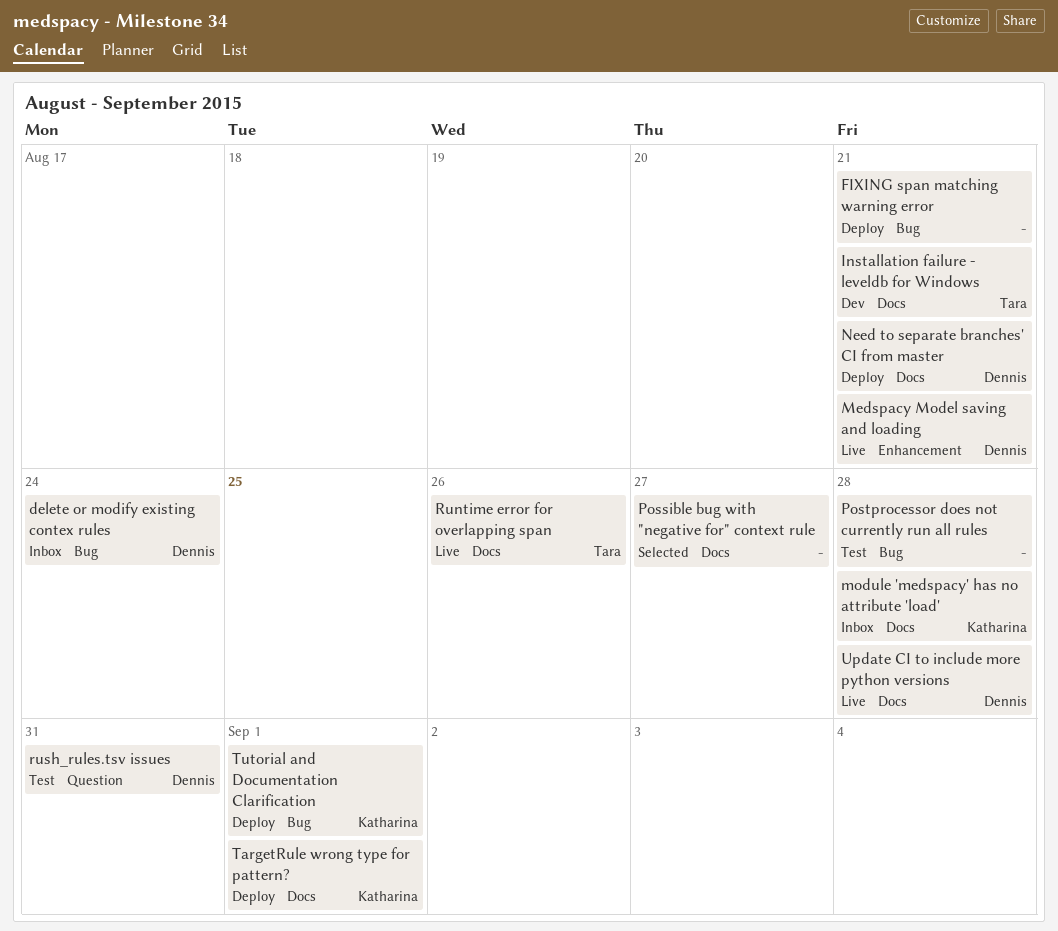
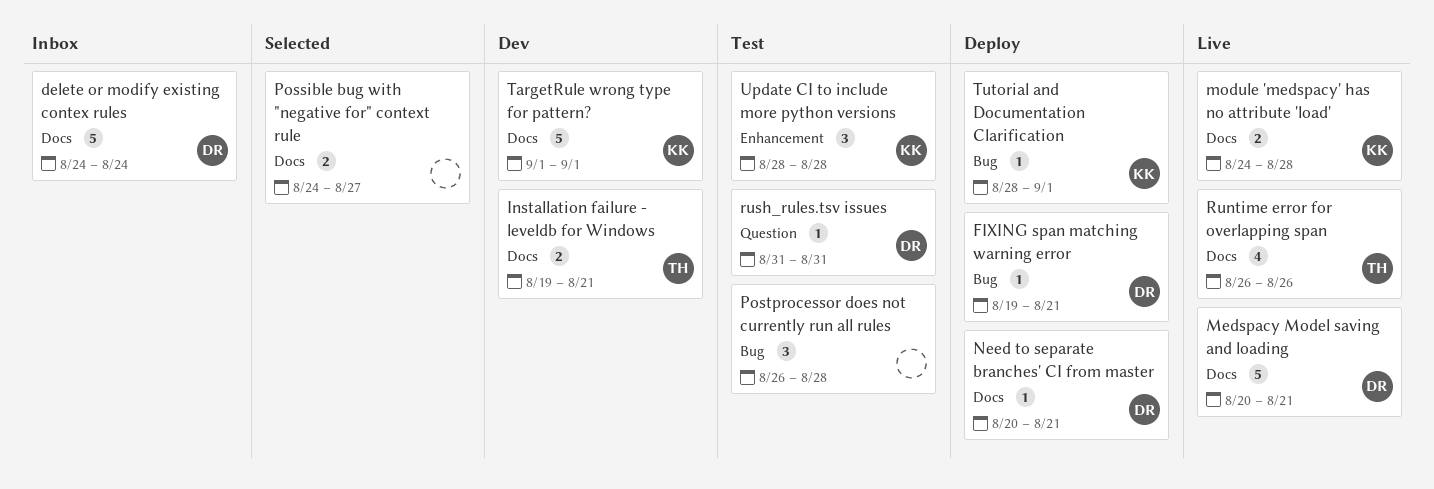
delete or modify existing contex rules, label: Bug -> Docs
FIXING span matching warning error, owner: none -> Dennis
Medspacy Model saving and loading, label: Enhancement -> Docs
module 'medspacy' has no attribute 'load', status: Inbox -> Live
TargetRule wrong type for pattern?, status: Deploy -> Dev
Update CI to include more python versions, status: Live -> Test
Update CI to include more python versions, owner: Dennis -> Katharina
Update CI to include more python versions, label: Docs -> Enhancement

